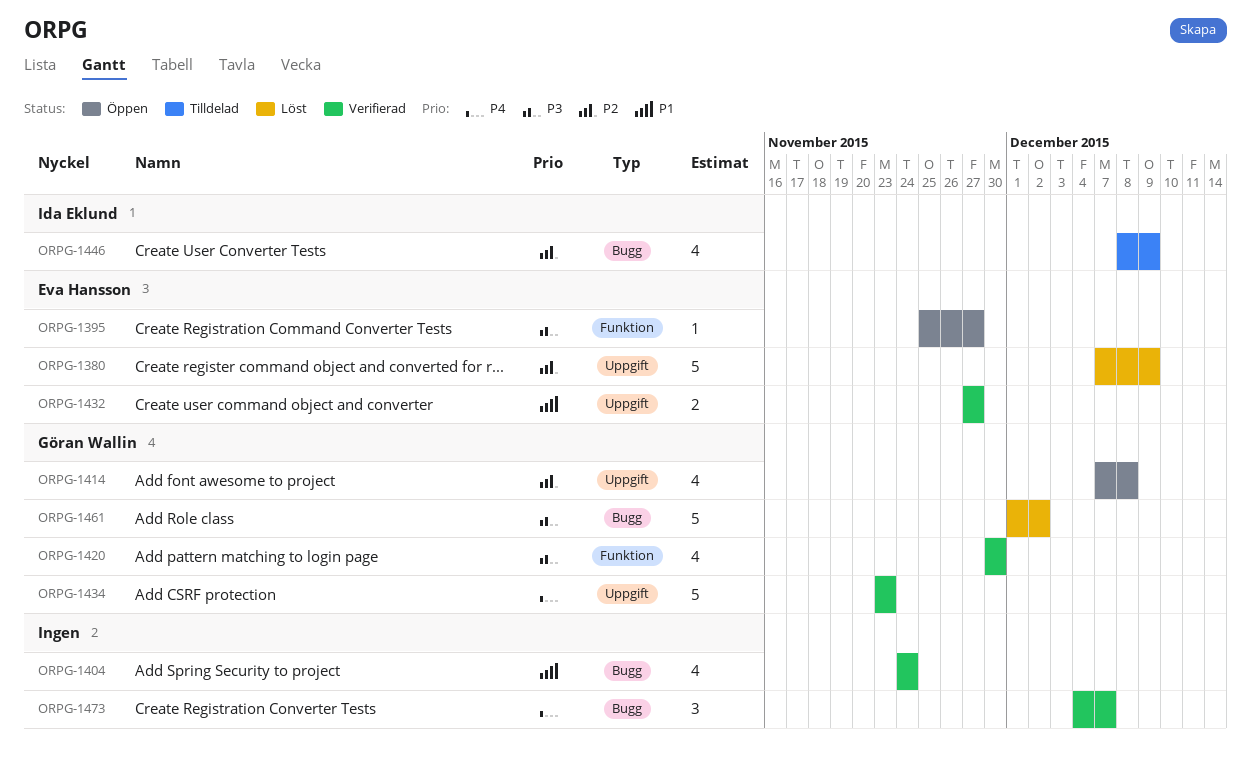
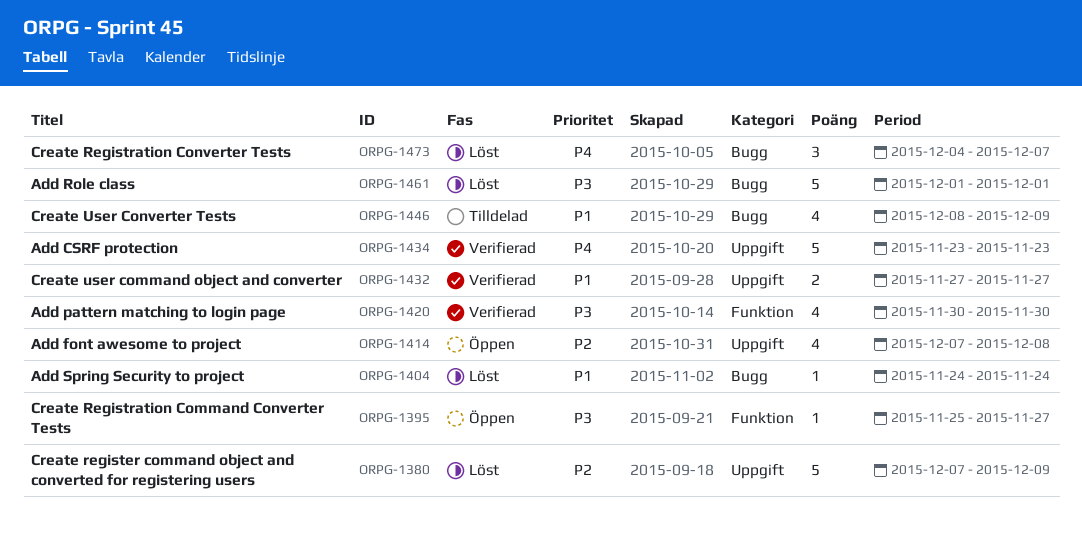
ORPG-1404, status: Verifierad -> Löst
ORPG-1404, estimate: 4 -> 1
ORPG-1446, priority: P2 -> P1
ORPG-1461, due: Dec 2 -> Dec 1
ORPG-1473, status: Verifierad -> Löst

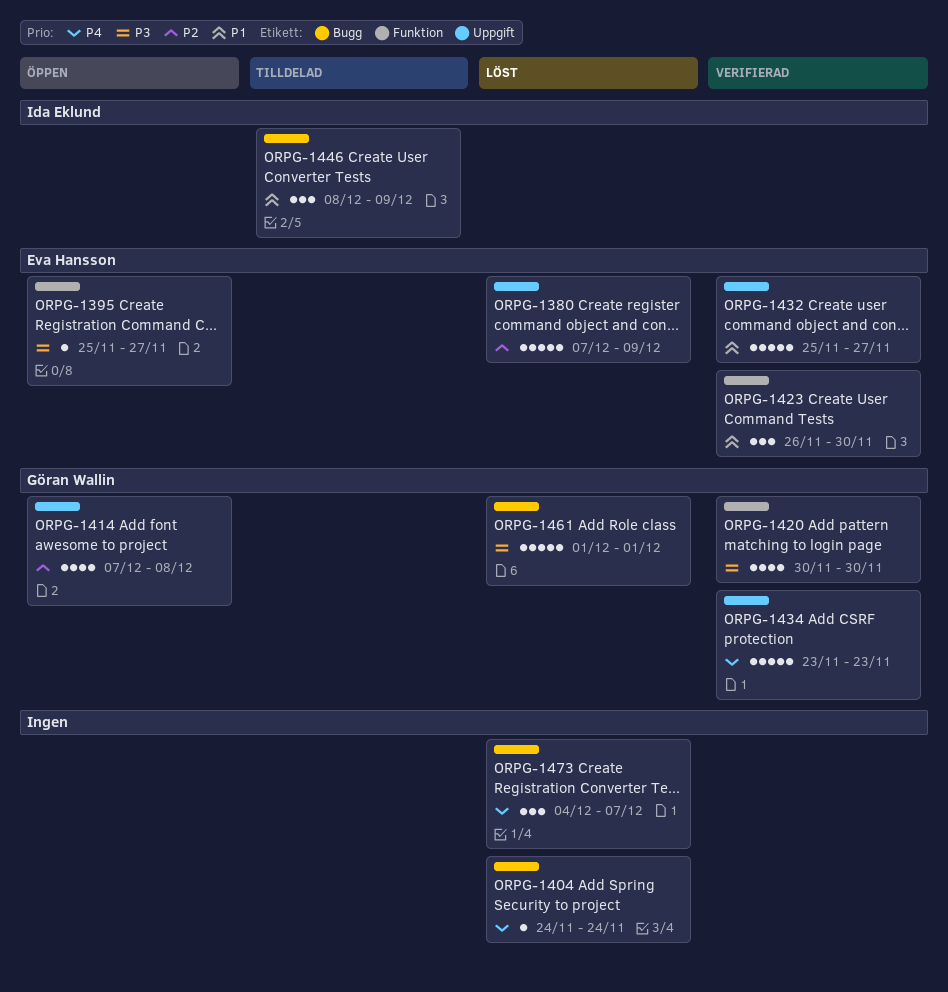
ORPG-1404, priority: P1 -> P4
ORPG-1423: none -> present
ORPG-1432, estimate: 2 -> 5
ORPG-1432, start: Nov 27 -> Nov 25
ORPG-1446, estimate: 4 -> 3

